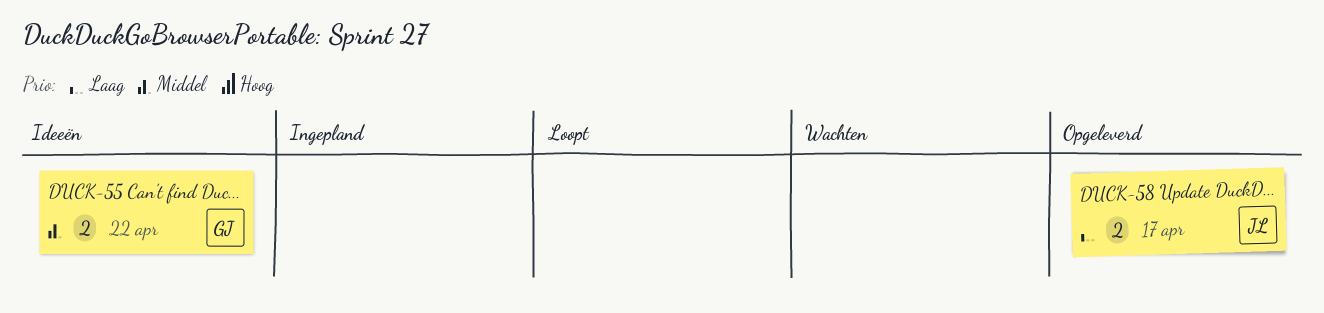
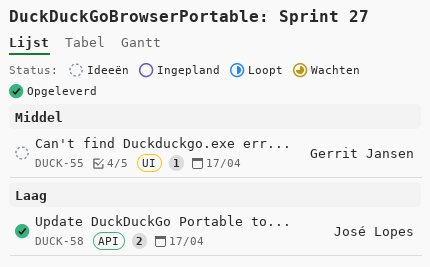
DUCK-55, estimate: 2 -> 1
DUCK-55, due: Apr 22 -> Apr 17

